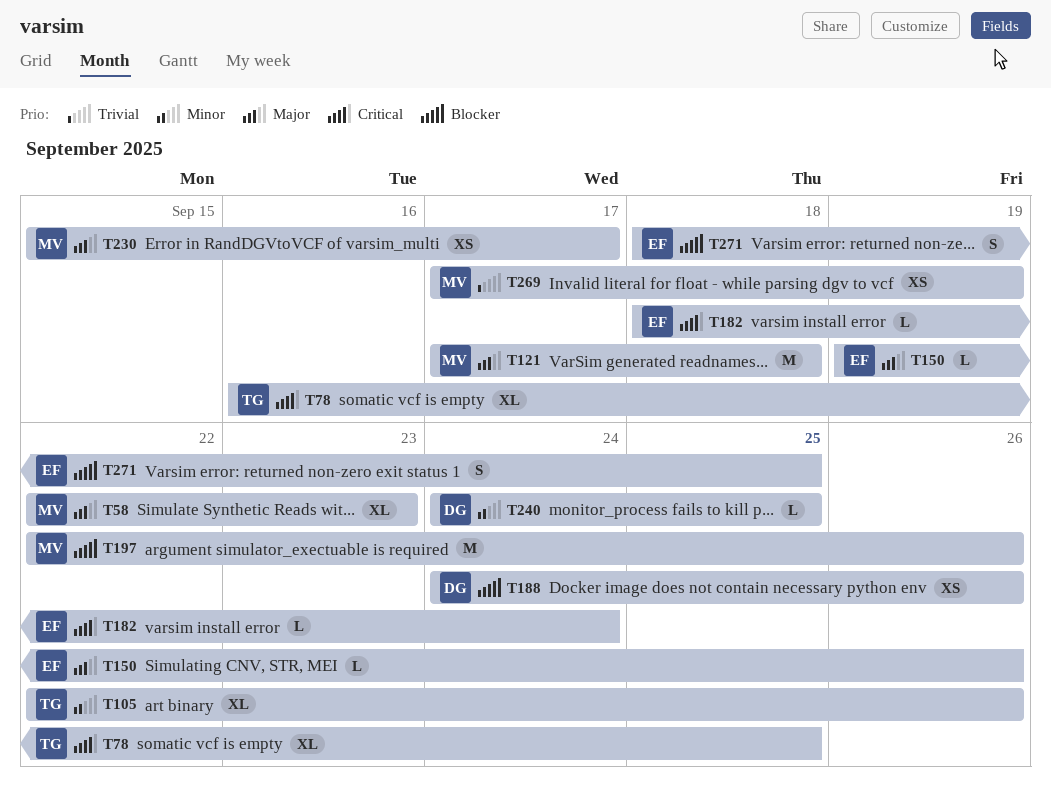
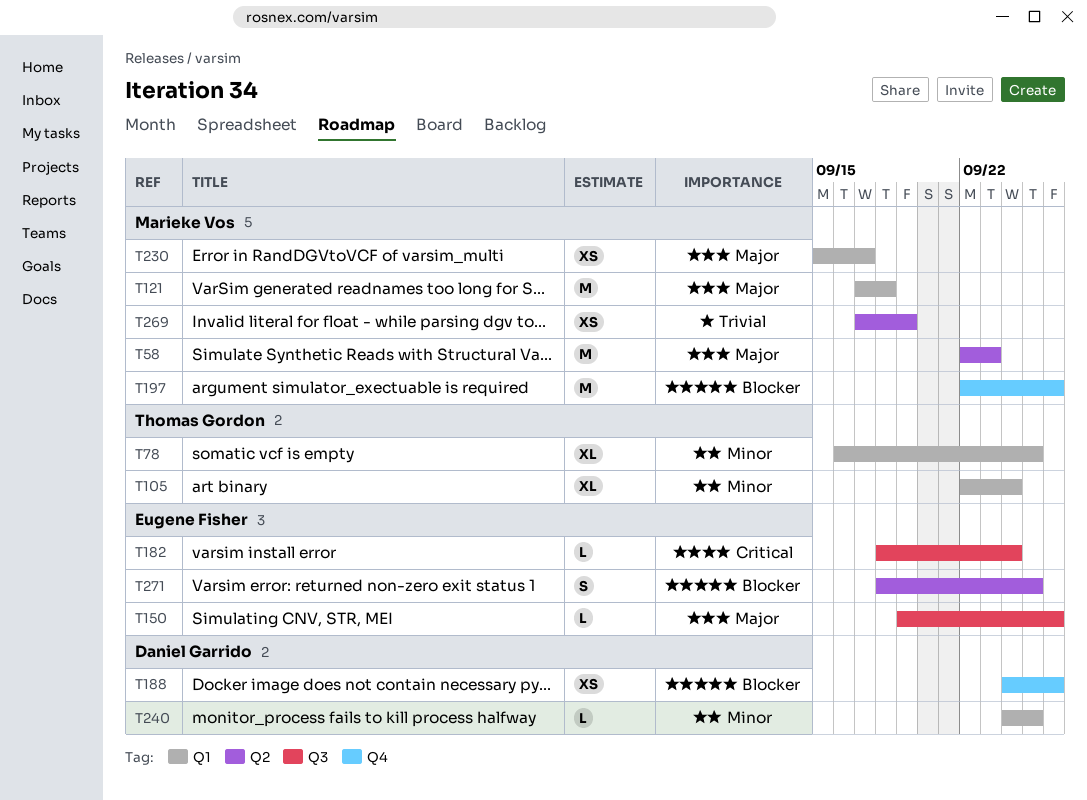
T58, estimate: XL -> M
T78, priority: Critical -> Minor
T105, due: Sep 26 -> Sep 24

